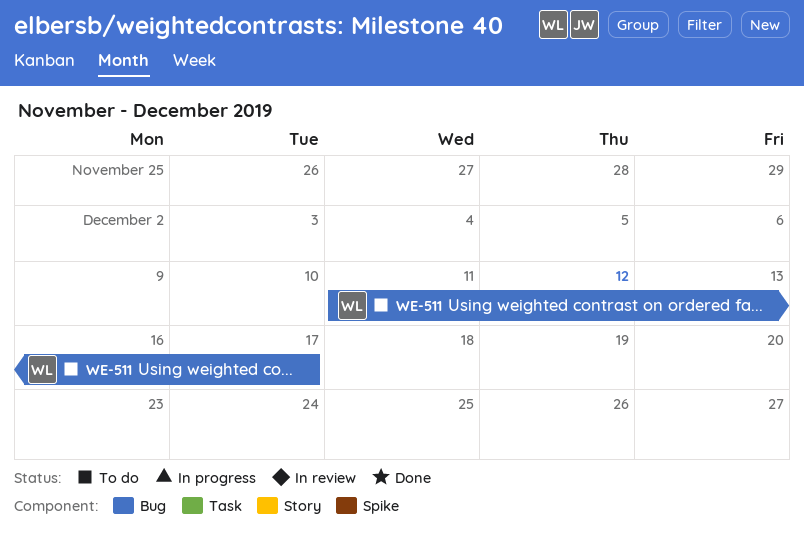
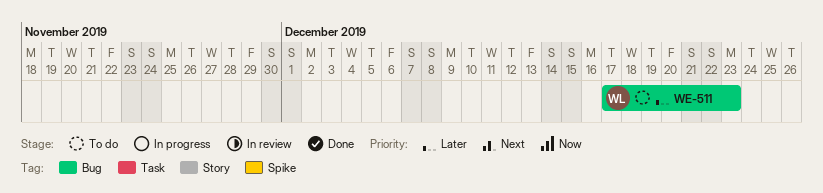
WE-511, start: Dec 11 -> Dec 17
WE-511, due: Dec 17 -> Dec 23

